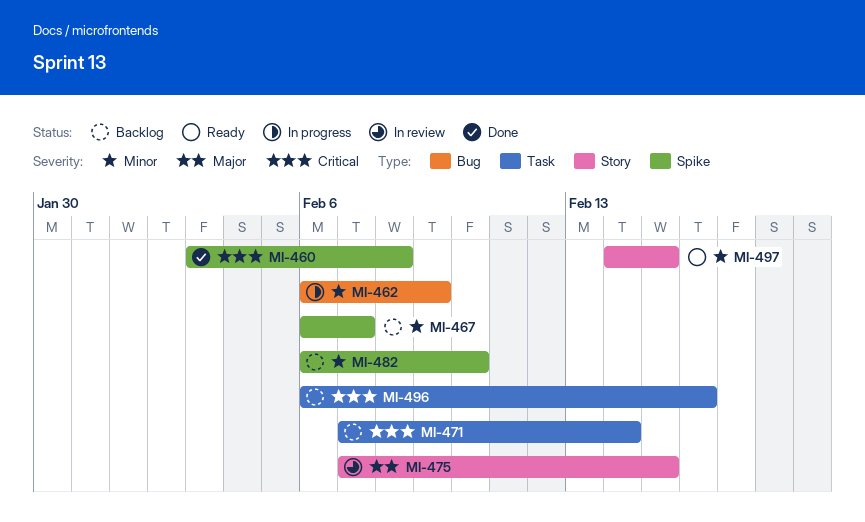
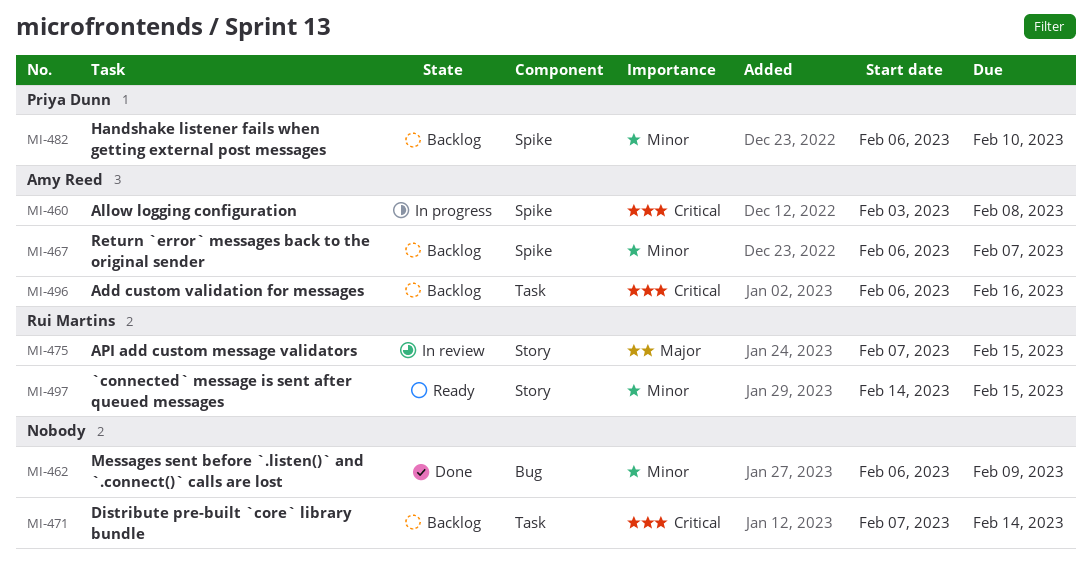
MI-460, status: Done -> In progress
MI-462, status: In progress -> Done

